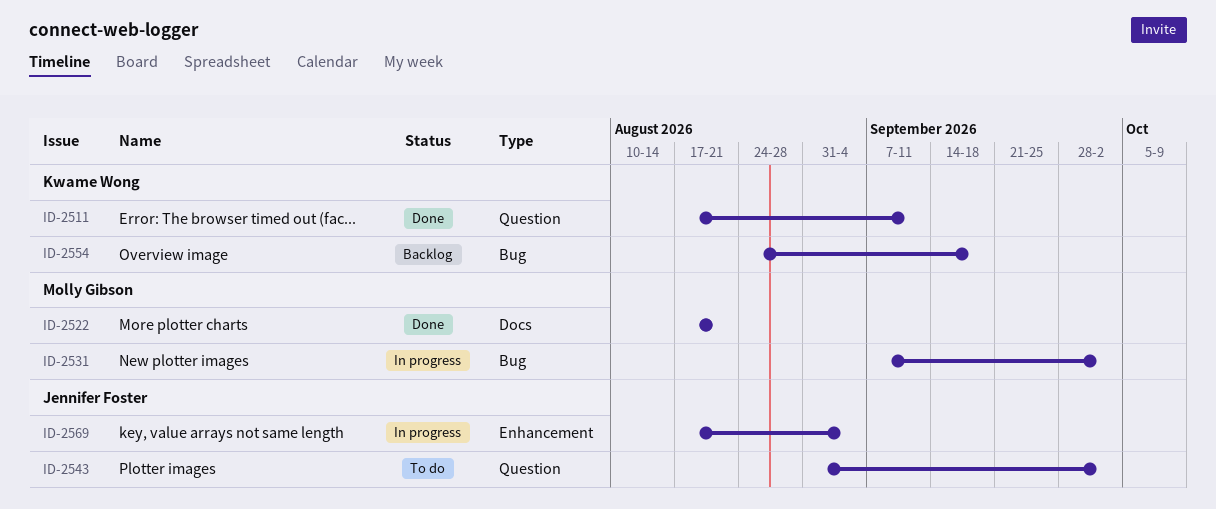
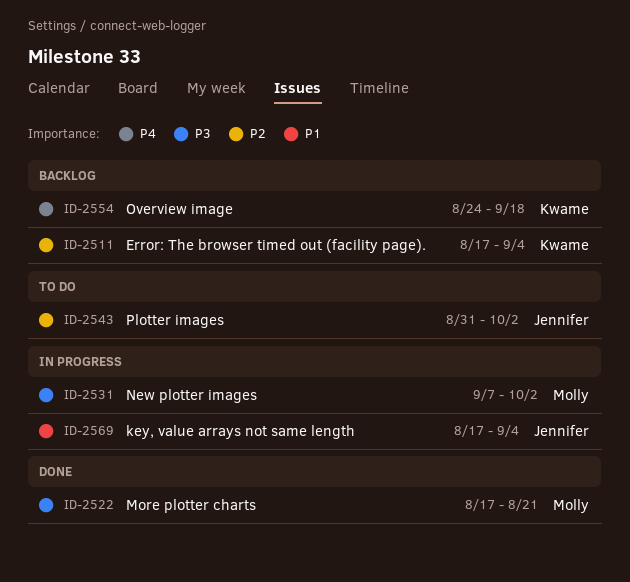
ID-2511, status: Done -> Backlog
ID-2511, due: Sep 11 -> Sep 4

